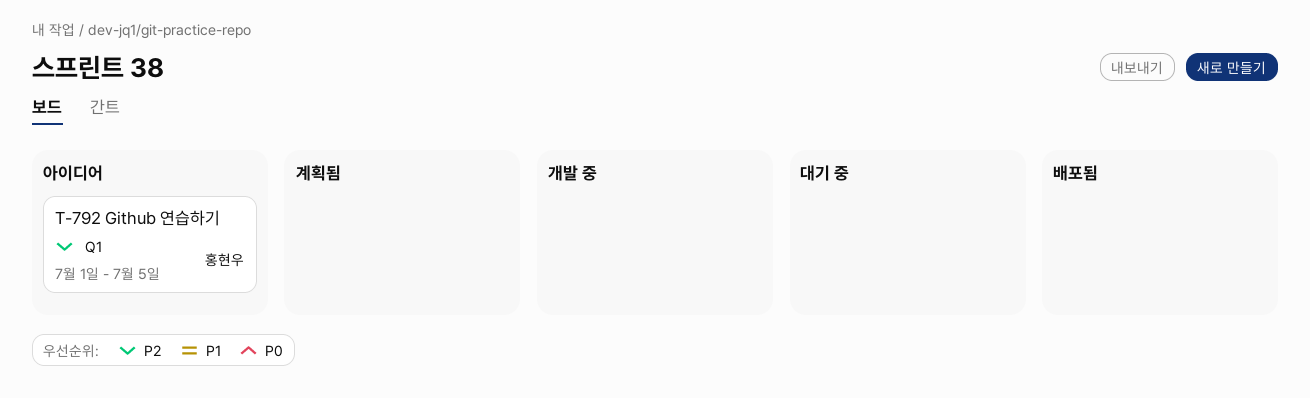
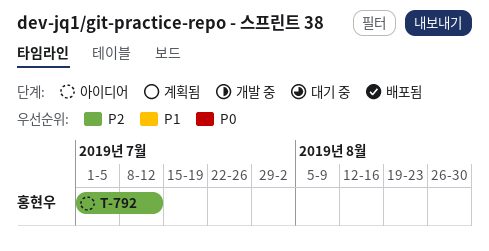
T-792, due: Jul 5 -> Jul 12

